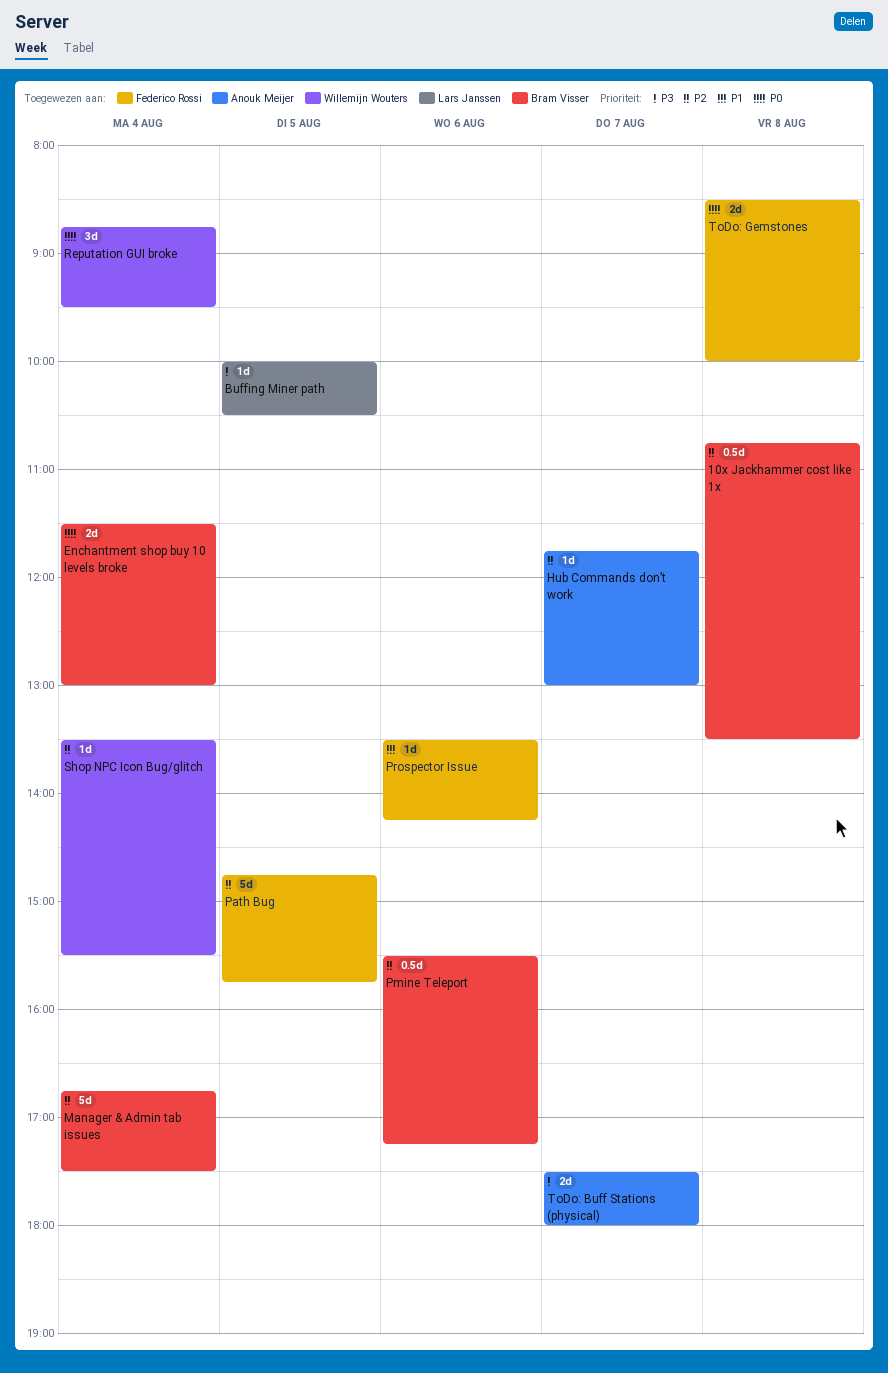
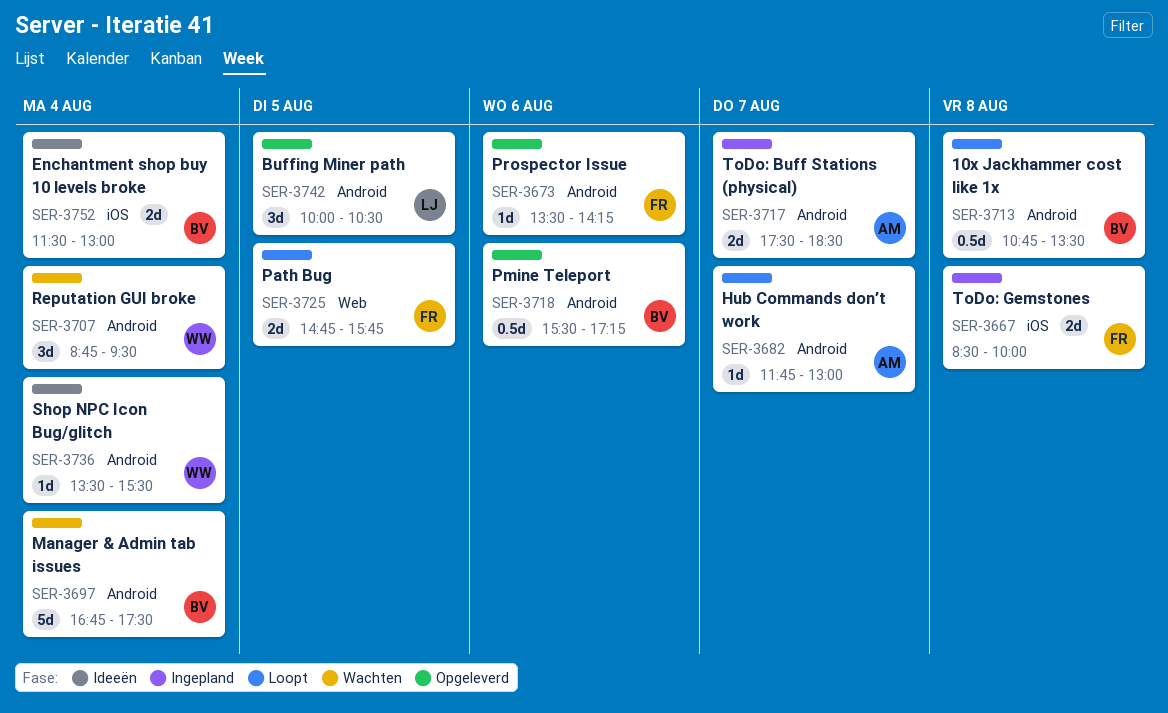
Buffing Miner path, estimate: 1d -> 3d
Path Bug, estimate: 5d -> 2d
ToDo: Buff Stations (physical), ends: 18:00 -> 18:30

